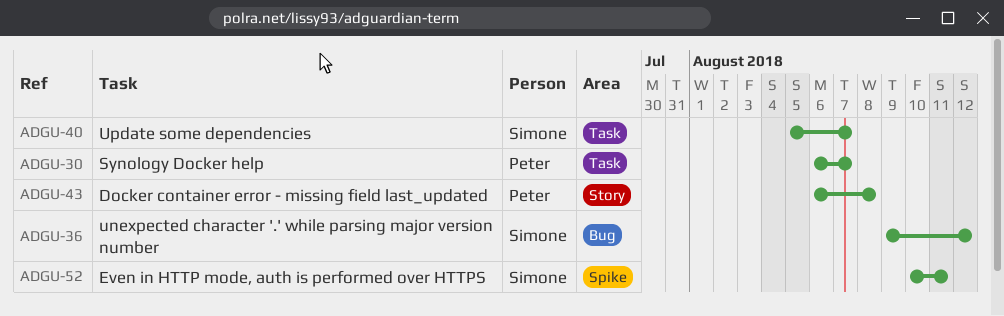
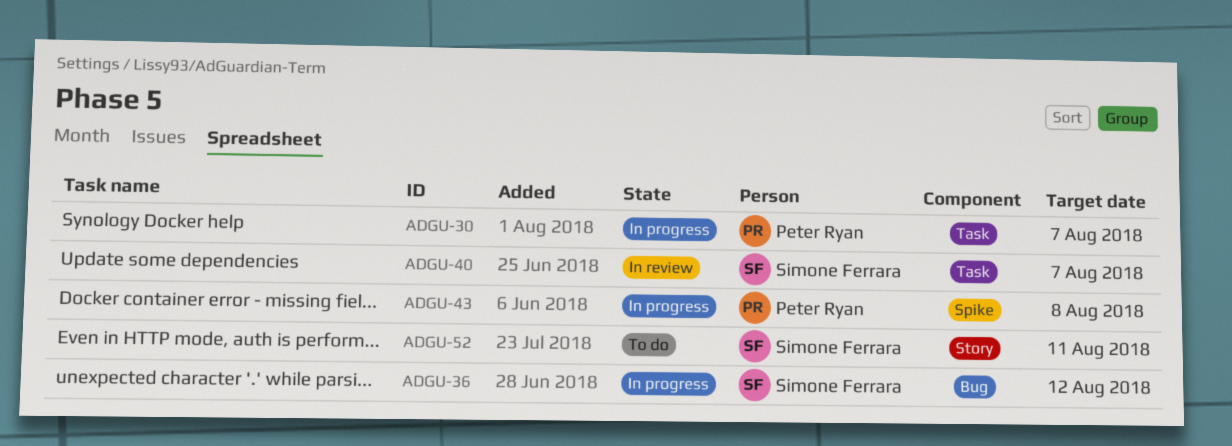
ADGU-43, label: Story -> Spike
ADGU-52, label: Spike -> Story

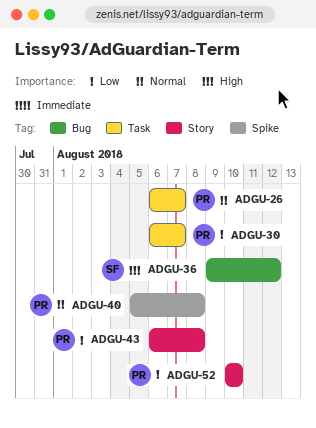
ADGU-26: none -> present
ADGU-40, owner: Simone Ferrara -> Peter Ryan
ADGU-40, label: Task -> Spike
ADGU-40, due: Aug 7 -> Aug 8
ADGU-43, label: Spike -> Story
ADGU-52, owner: Simone Ferrara -> Peter Ryan
ADGU-52, due: Aug 11 -> Aug 10

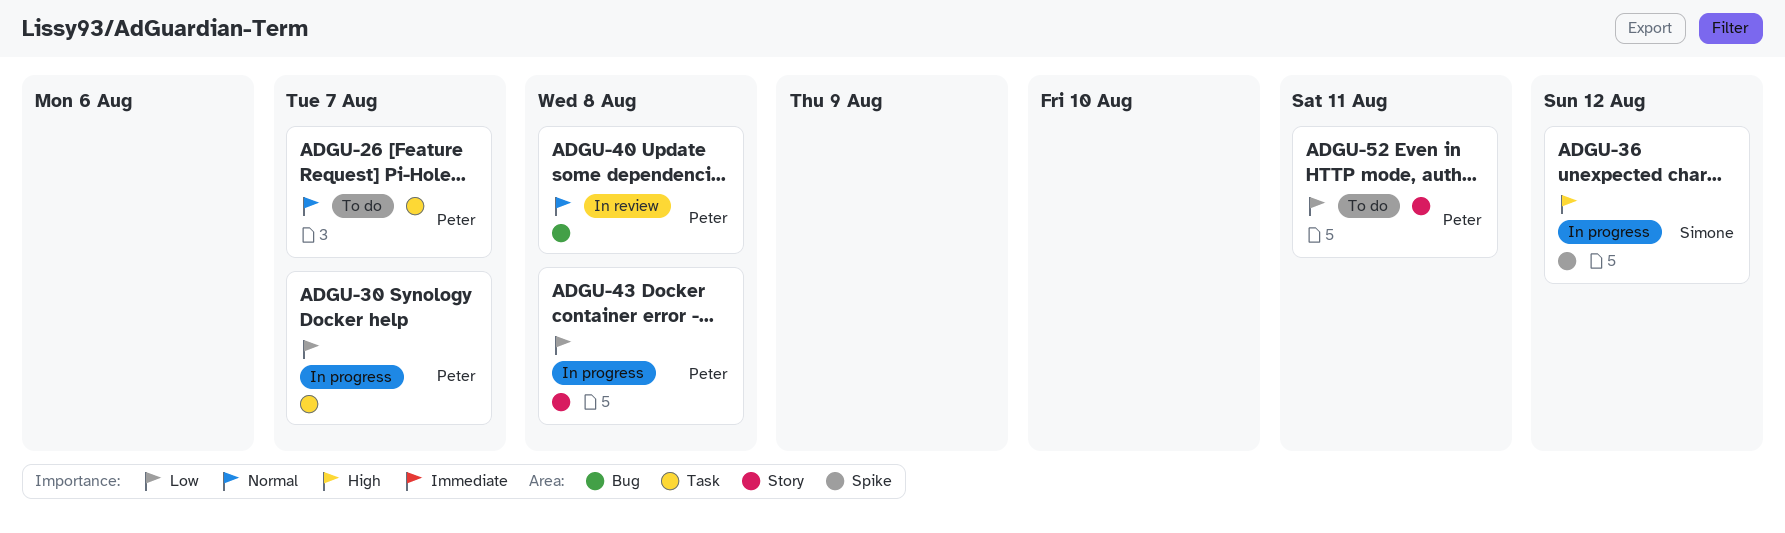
ADGU-36, label: Bug -> Spike
ADGU-40, label: Spike -> Bug
ADGU-52, due: Aug 10 -> Aug 11

